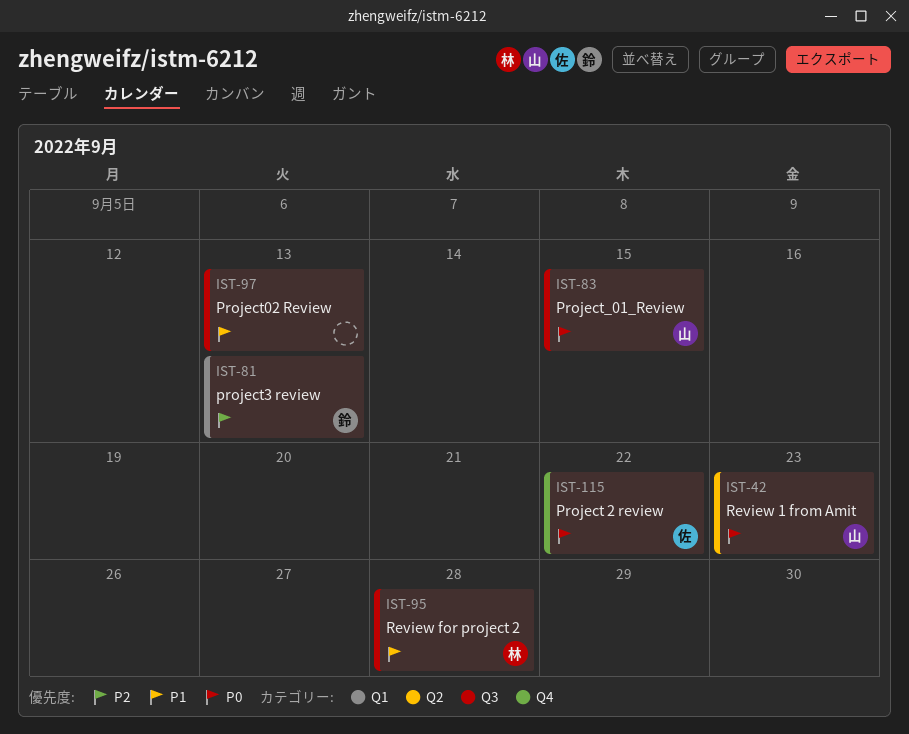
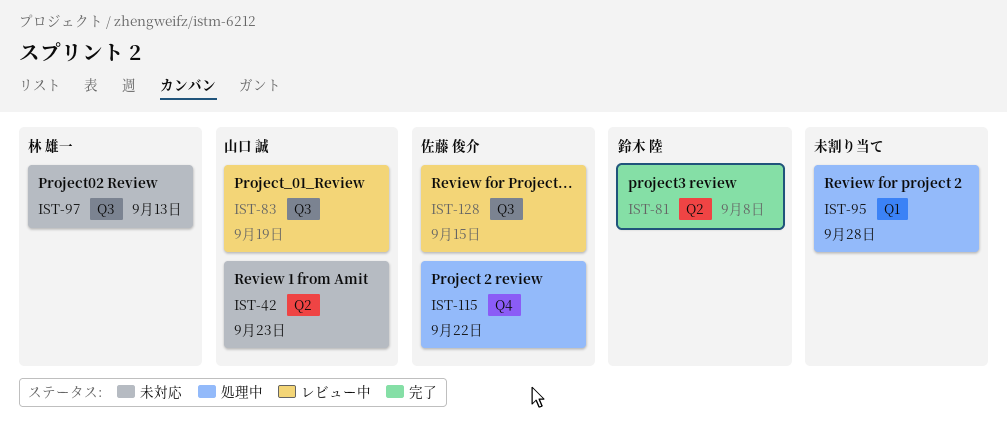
IST-81, label: Q1 -> Q2
IST-81, due: Sep 13 -> Sep 8
IST-83, due: Sep 15 -> Sep 19
IST-95, owner: 林 雄一 -> none
IST-95, label: Q3 -> Q1
IST-97, owner: none -> 林 雄一
IST-128: none -> present

